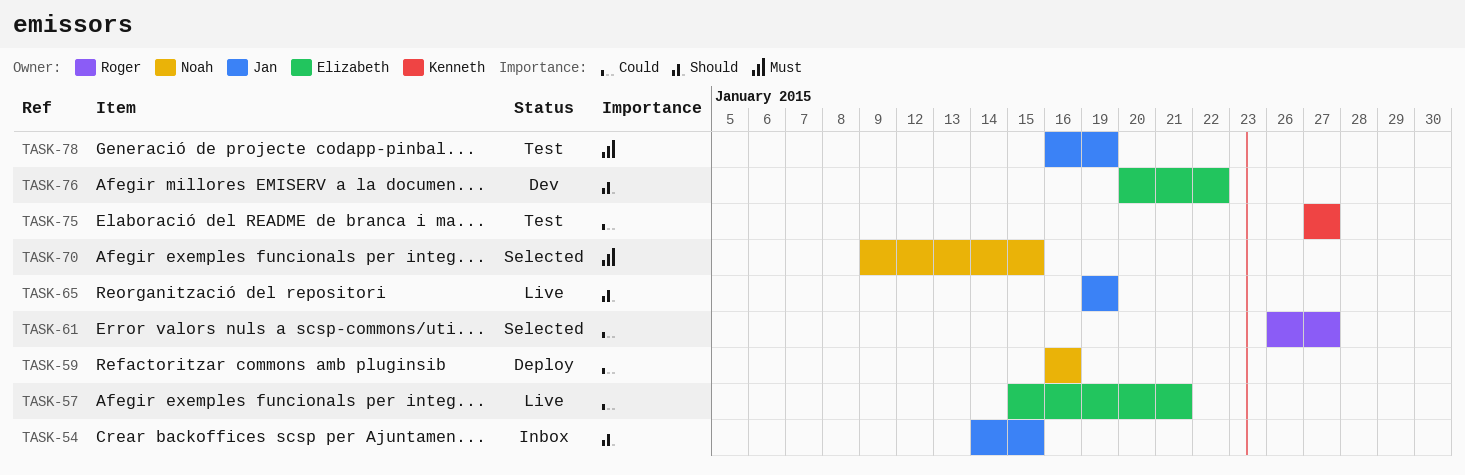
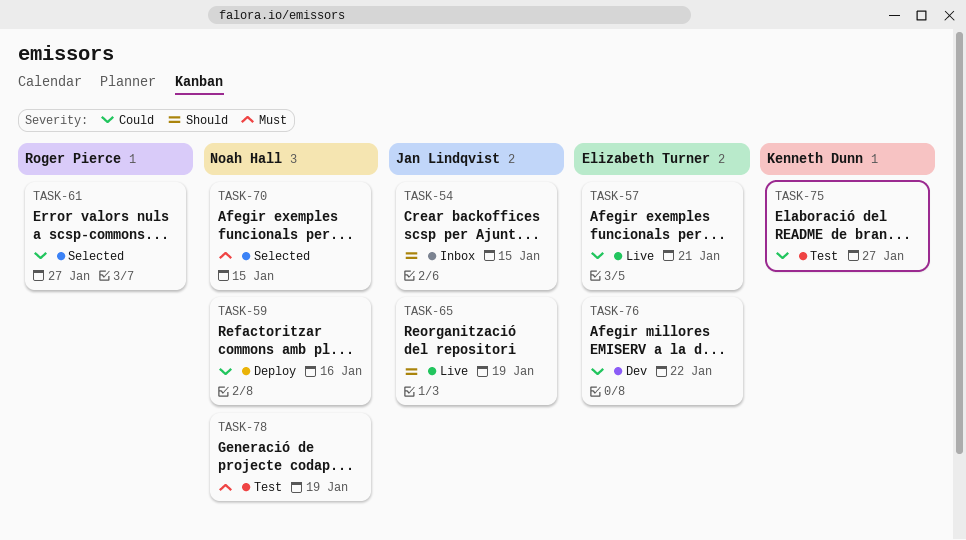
TASK-76, priority: Should -> Could
TASK-78, owner: Jan Lindqvist -> Noah Hall

